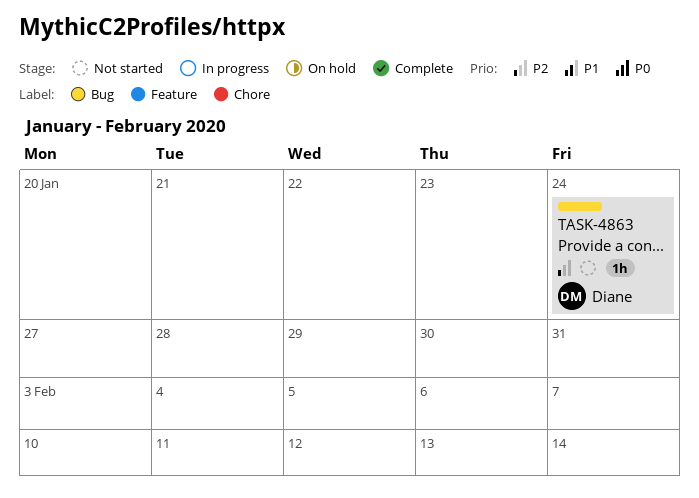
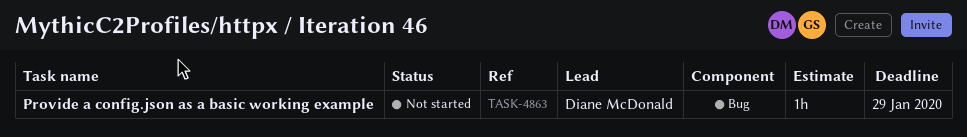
TASK-4863, due: Jan 24 -> Jan 29

